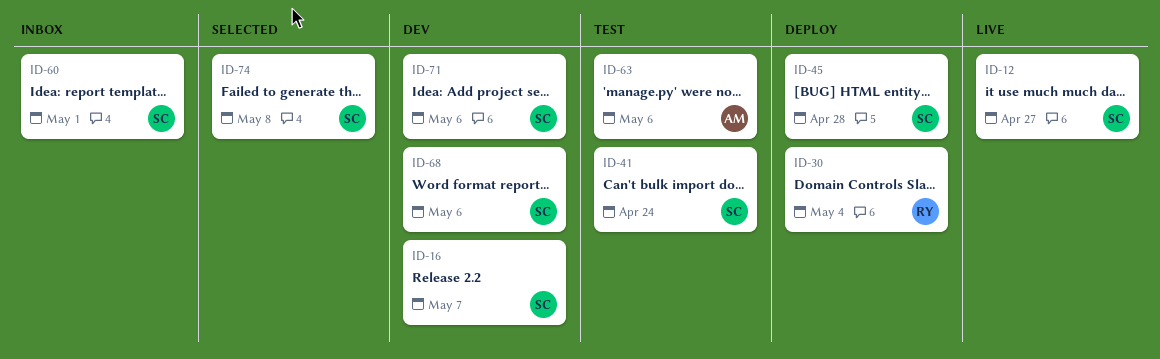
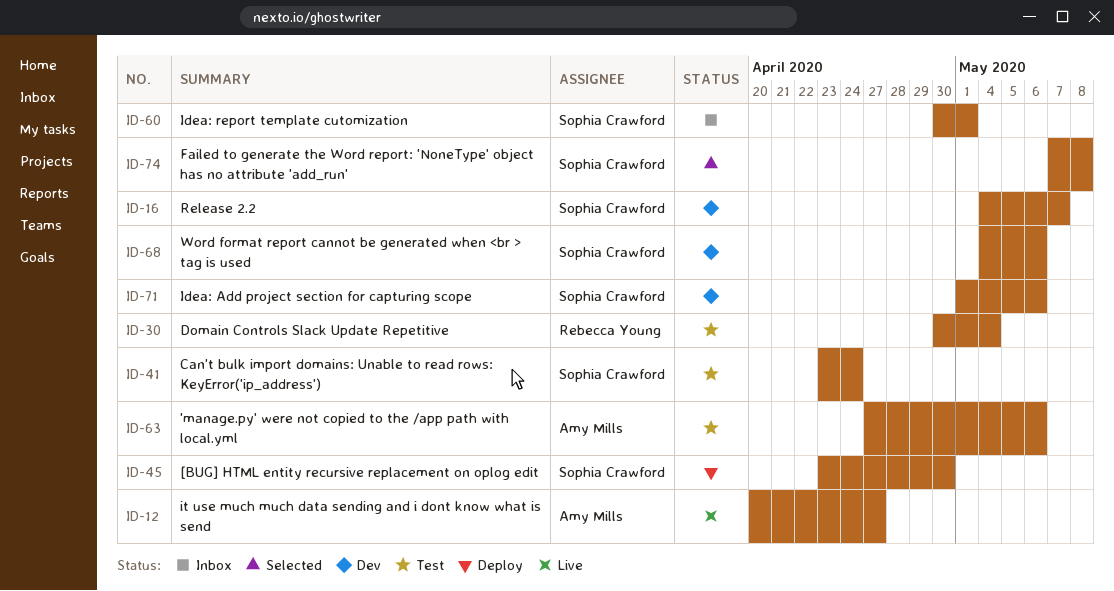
ID-12, owner: Sophia Crawford -> Amy Mills
ID-30, status: Deploy -> Test
ID-45, due: Apr 28 -> Apr 30

